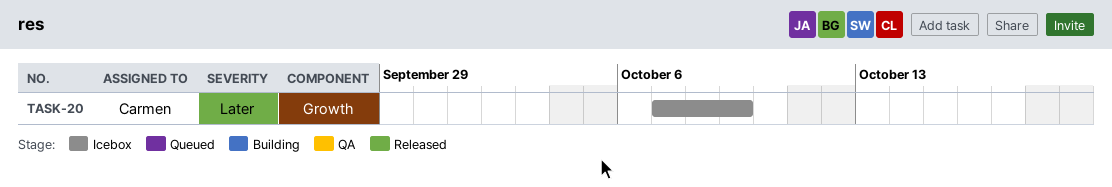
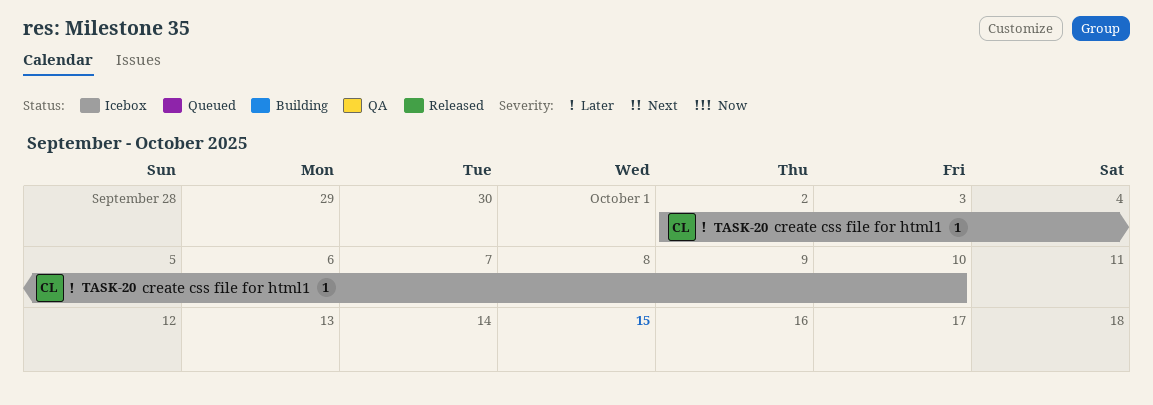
TASK-20, start: Oct 7 -> Oct 2
TASK-20, due: Oct 9 -> Oct 10

